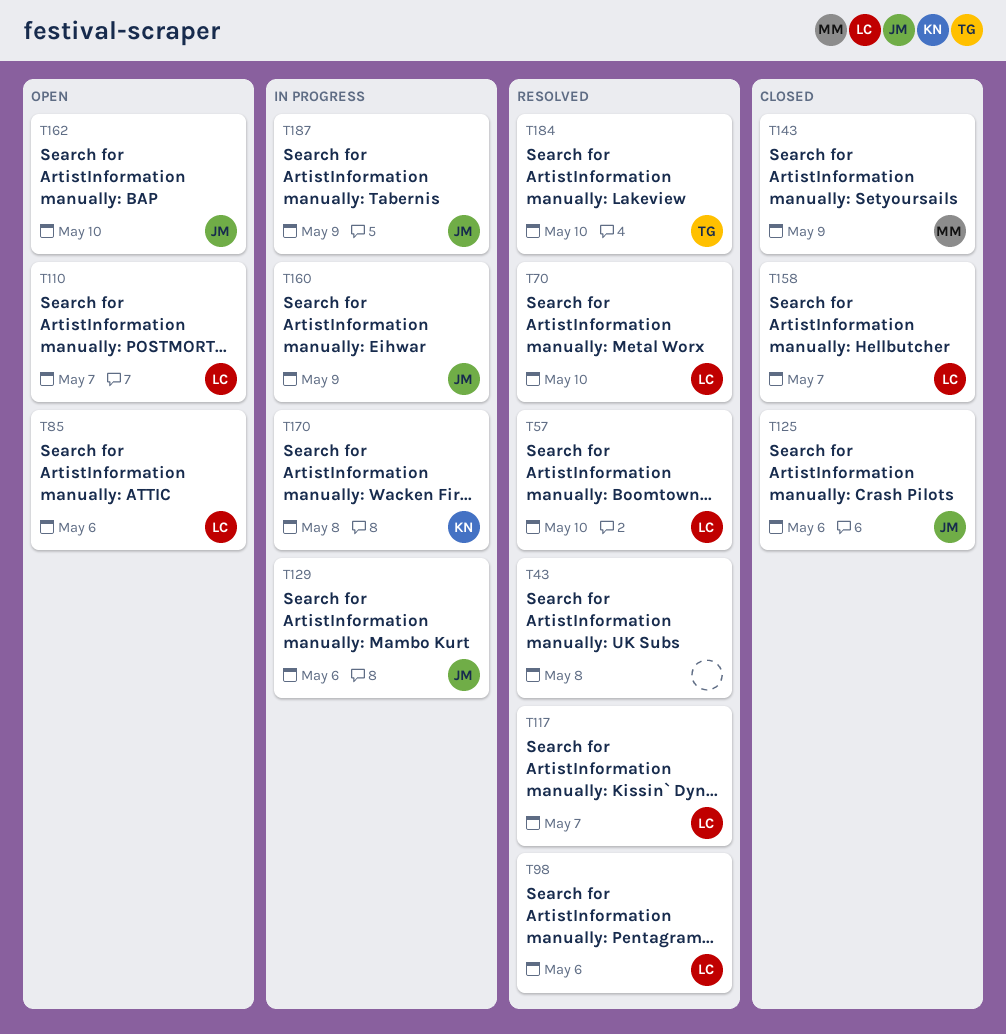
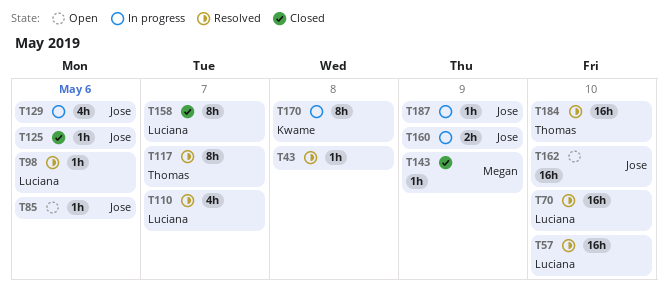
T85, owner: Luciana -> Jose
T110, status: Open -> Resolved
T117, owner: Luciana -> Thomas

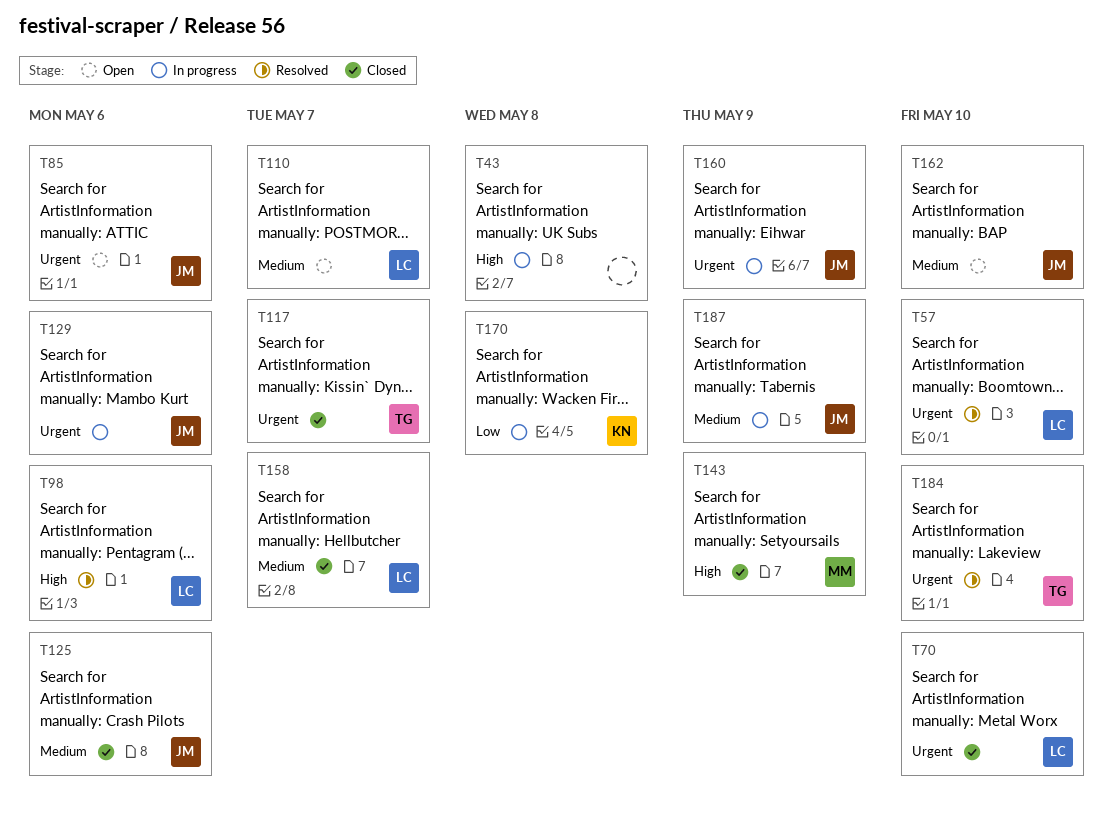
T43, status: Resolved -> In progress
T70, status: Resolved -> Closed
T110, status: Resolved -> Open
T117, status: Resolved -> Closed

